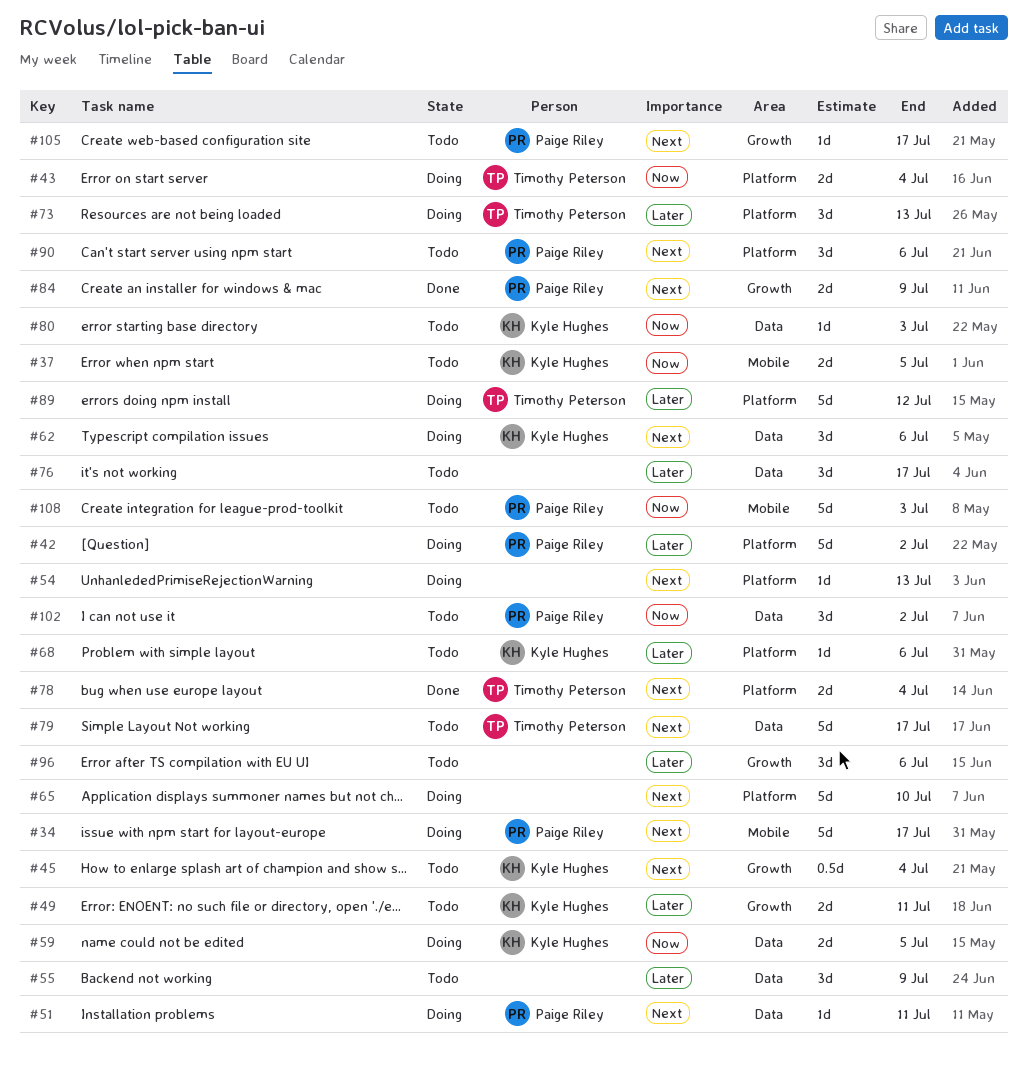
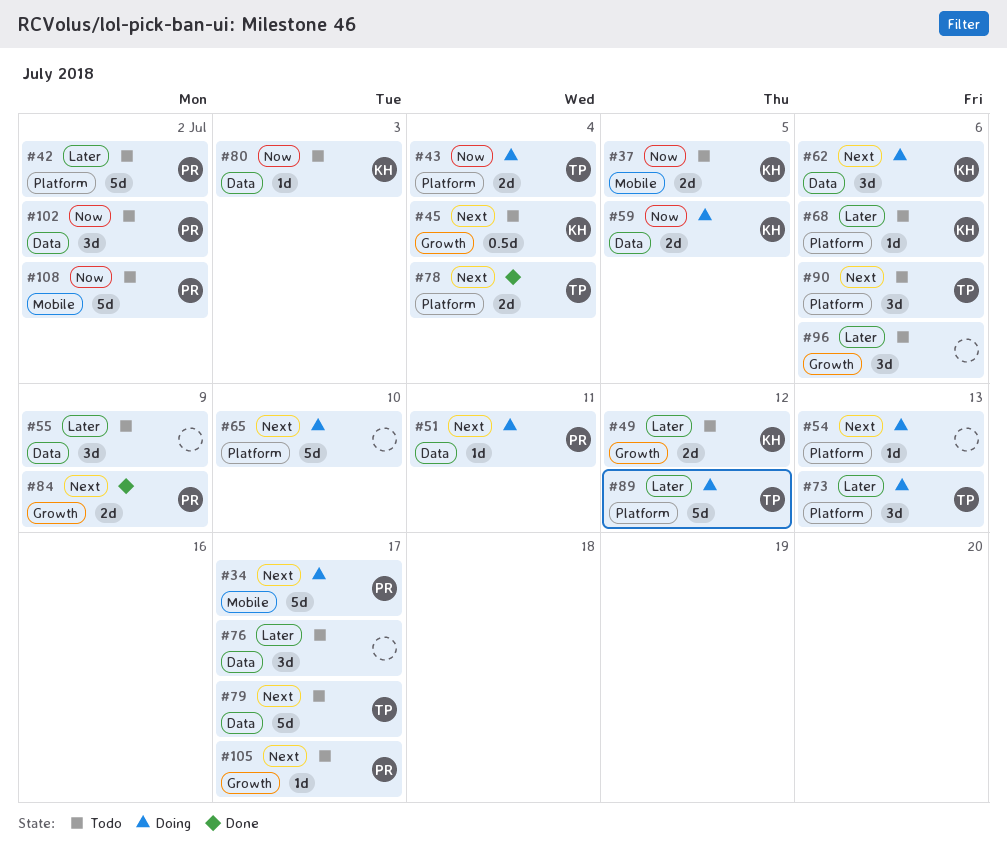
#42, status: Doing -> Todo
#49, due: Jul 11 -> Jul 12
#90, owner: Paige Riley -> Timothy Peterson
#108, due: Jul 3 -> Jul 2

